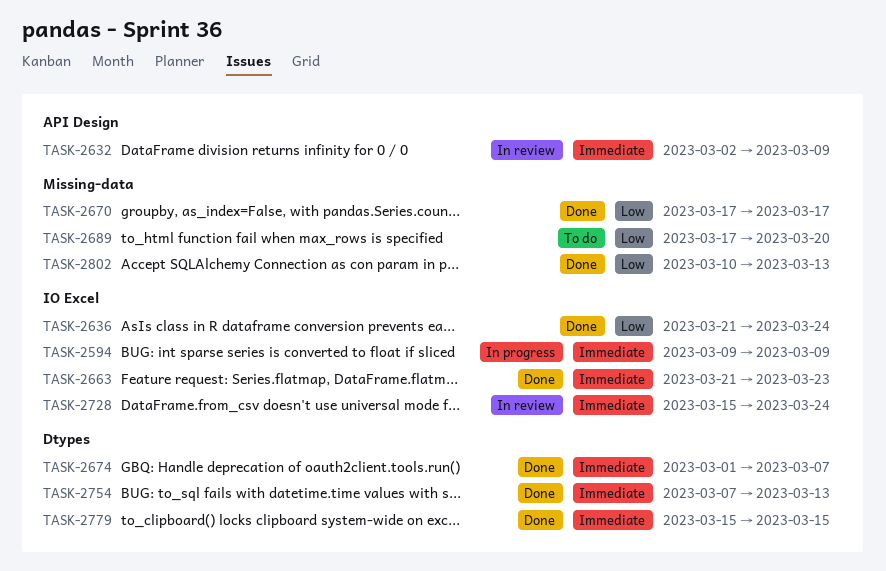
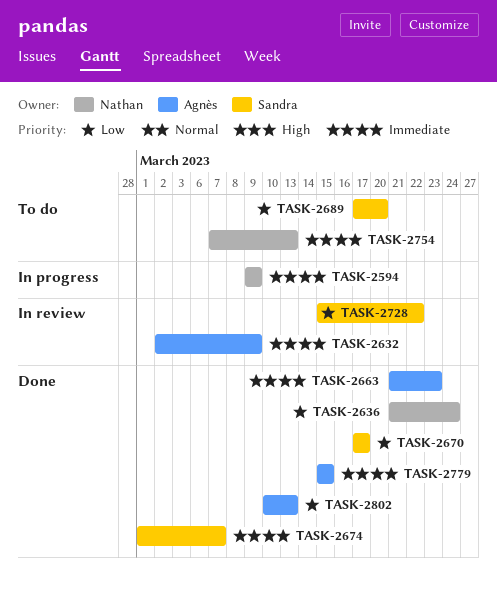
TASK-2728, priority: Immediate -> Low
TASK-2728, due: Mar 24 -> Mar 22
TASK-2754, status: Done -> To do

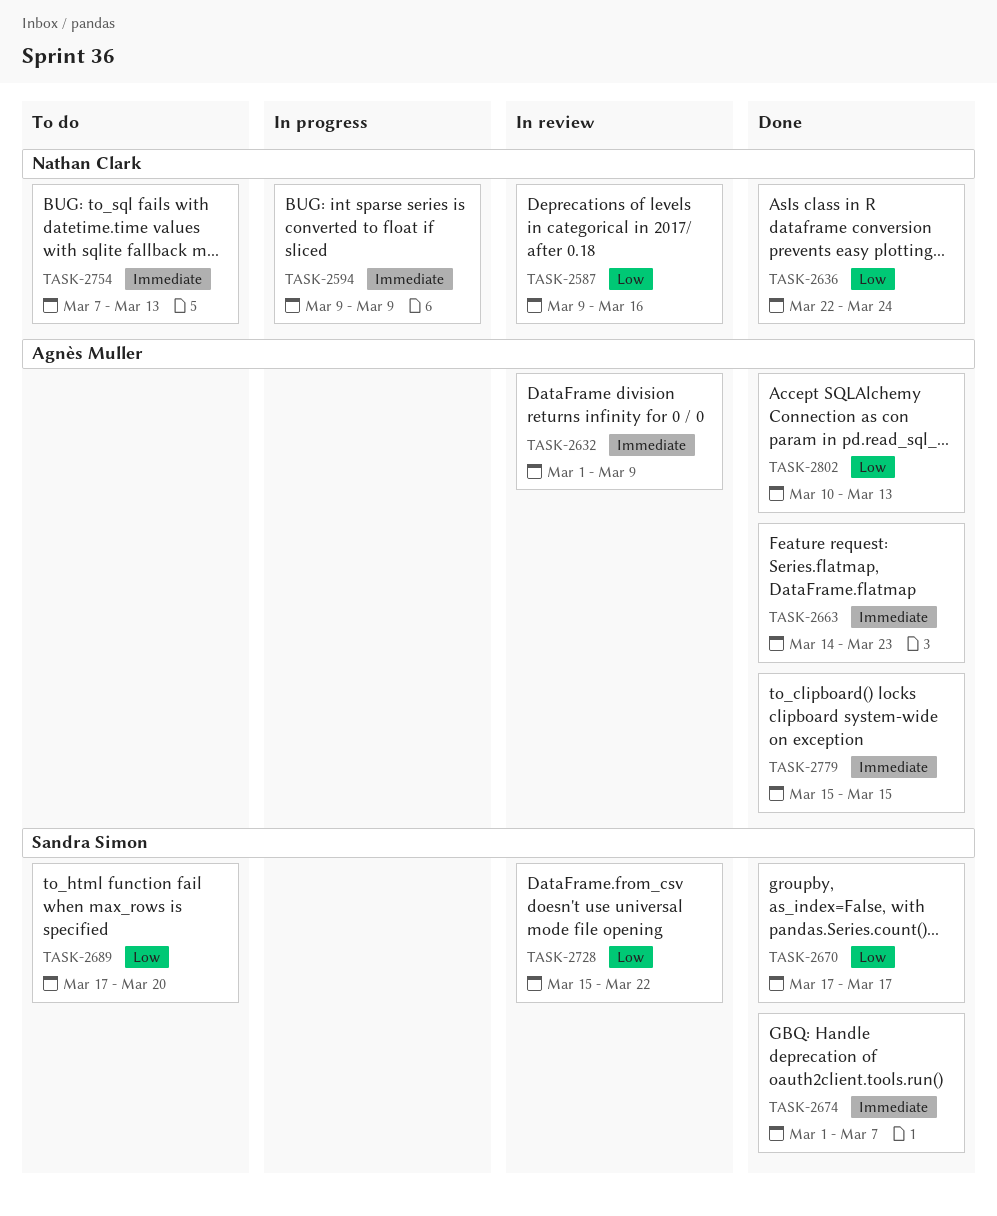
TASK-2587: none -> present
TASK-2632, start: Mar 2 -> Mar 1
TASK-2636, start: Mar 21 -> Mar 22
TASK-2663, start: Mar 21 -> Mar 14

